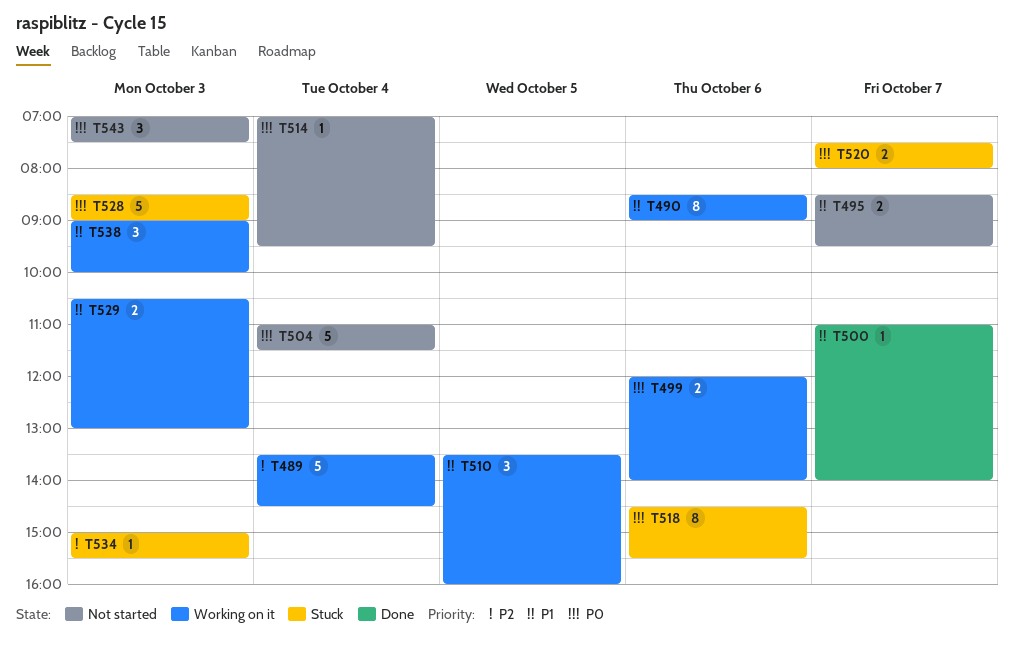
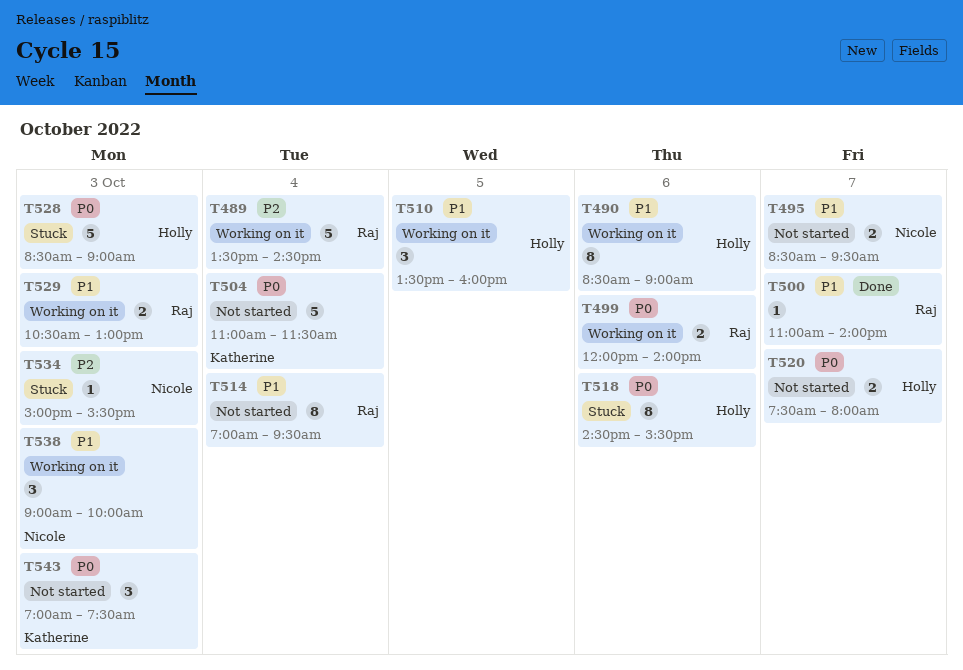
T514, priority: P0 -> P1
T514, estimate: 1 -> 8
T520, status: Stuck -> Not started

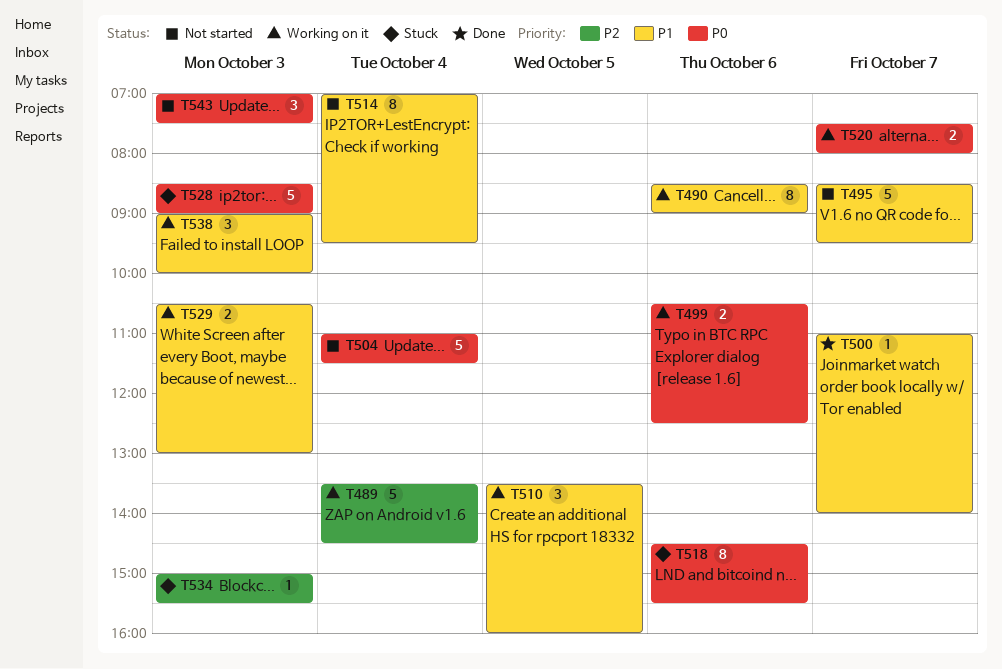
T495, estimate: 2 -> 5
T499, begins: 12:00 -> 10:30
T499, ends: 14:00 -> 12:30
T520, status: Not started -> Working on it

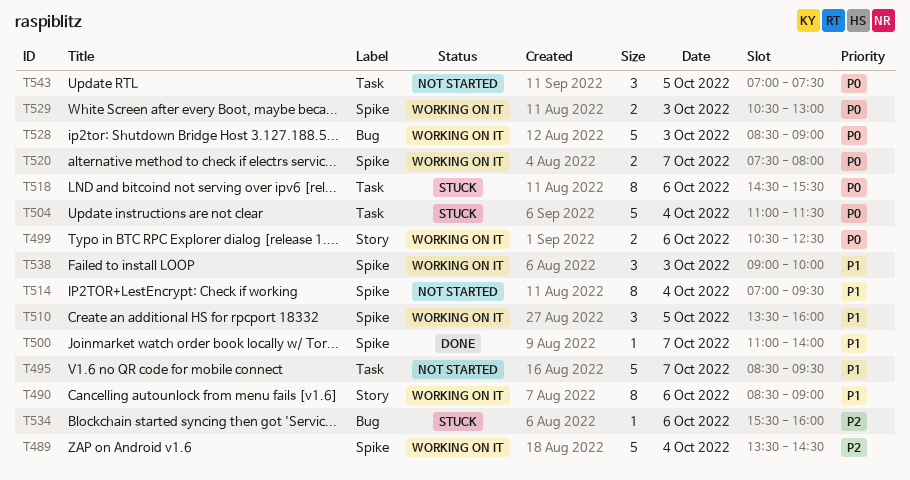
T504, status: Not started -> Stuck
T528, status: Stuck -> Working on it
T529, priority: P1 -> P0
T534, day: Oct 3 -> Oct 6
T534, begins: 15:00 -> 15:30
T534, ends: 15:30 -> 16:00
T543, day: Oct 3 -> Oct 5

